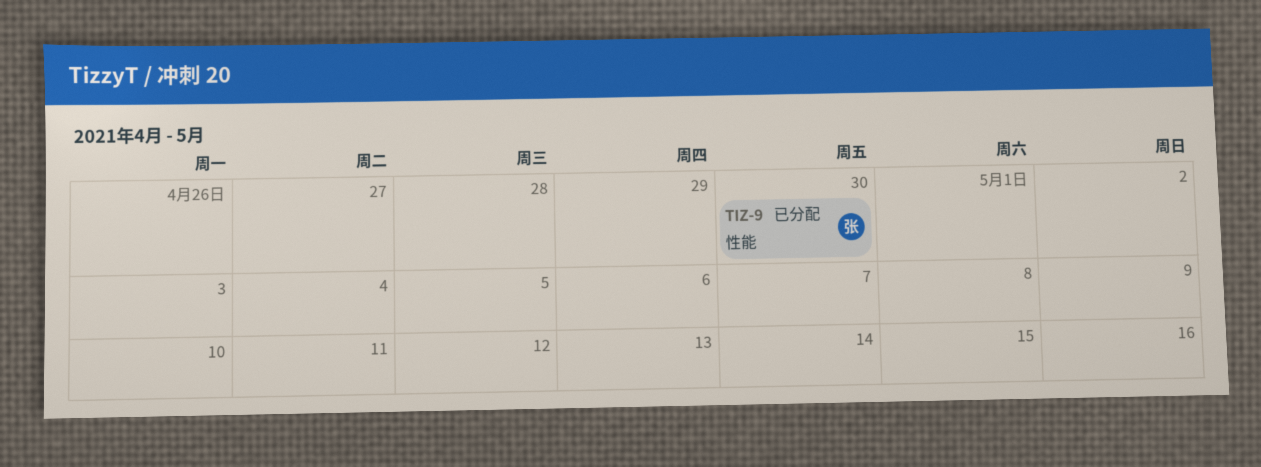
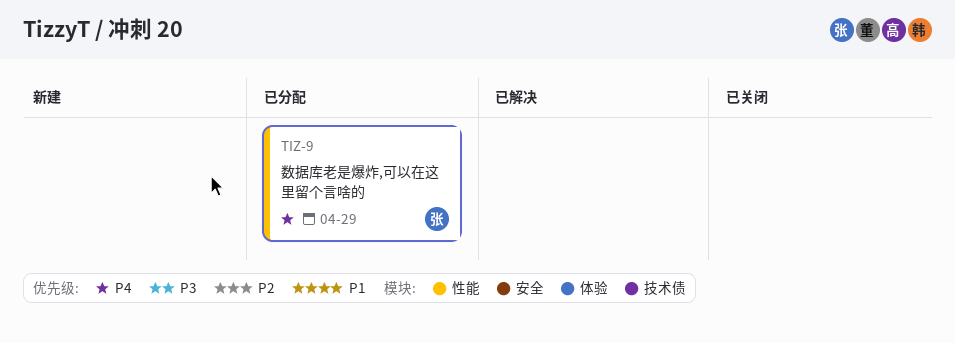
TIZ-9, due: Apr 30 -> Apr 29

